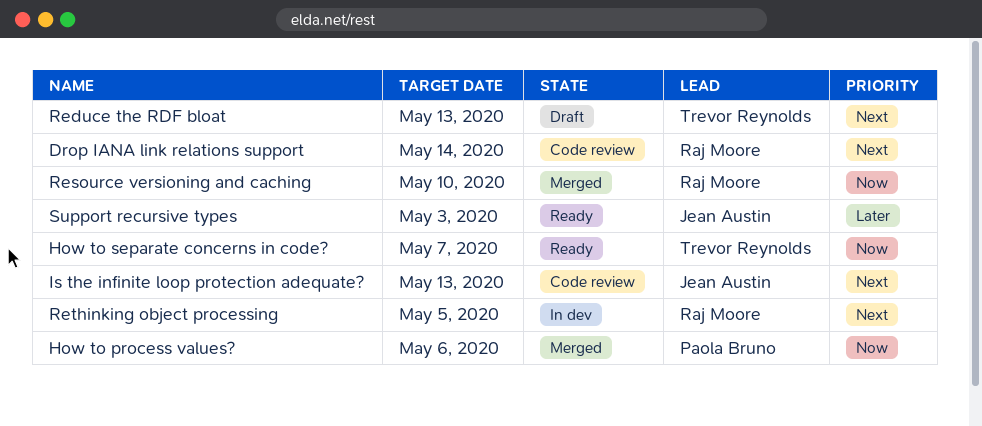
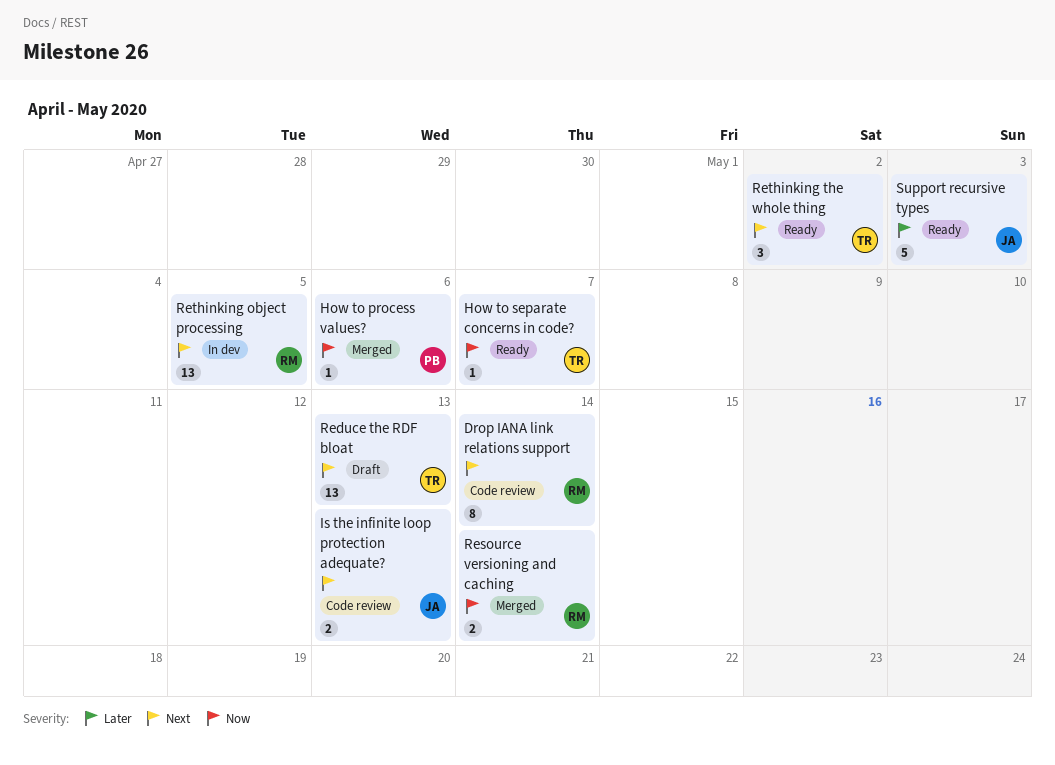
Resource versioning and caching, due: May 10 -> May 14
Rethinking the whole thing: none -> present

